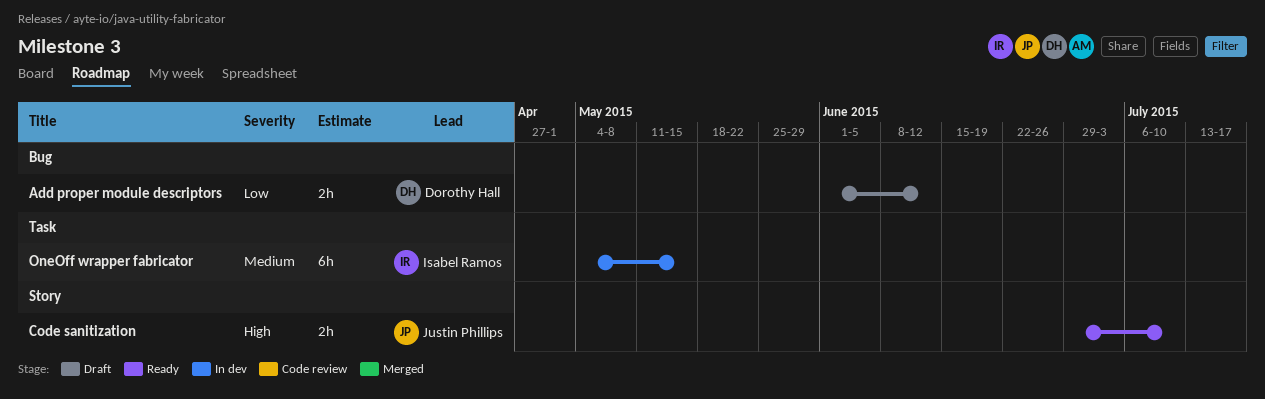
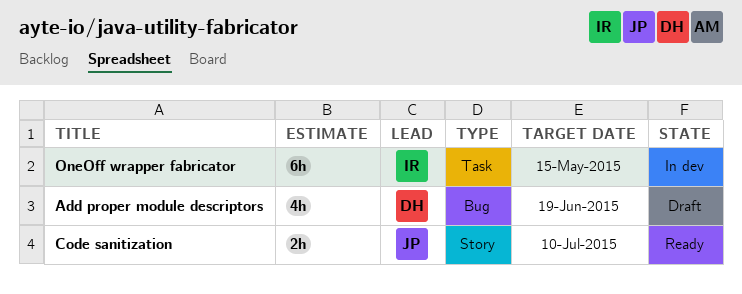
Add proper module descriptors, estimate: 2h -> 4h
Add proper module descriptors, due: Jun 12 -> Jun 19

